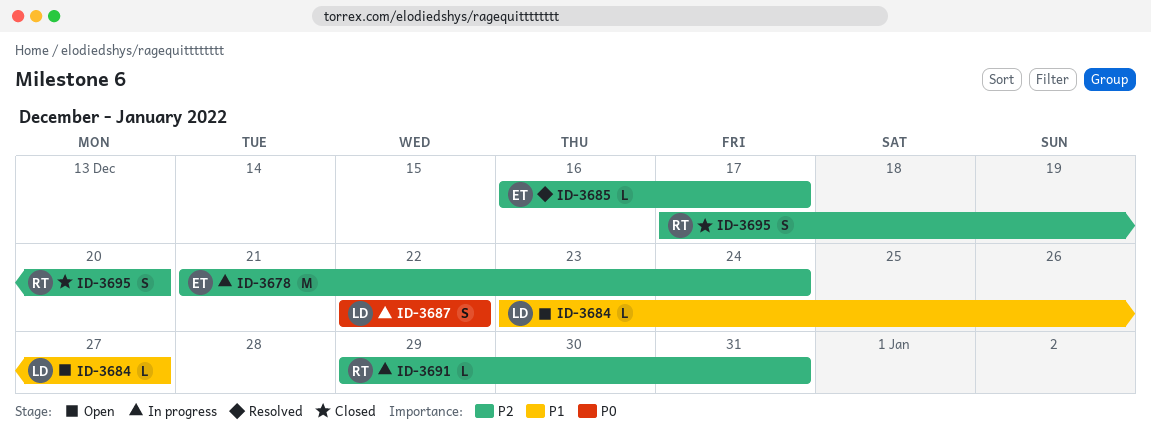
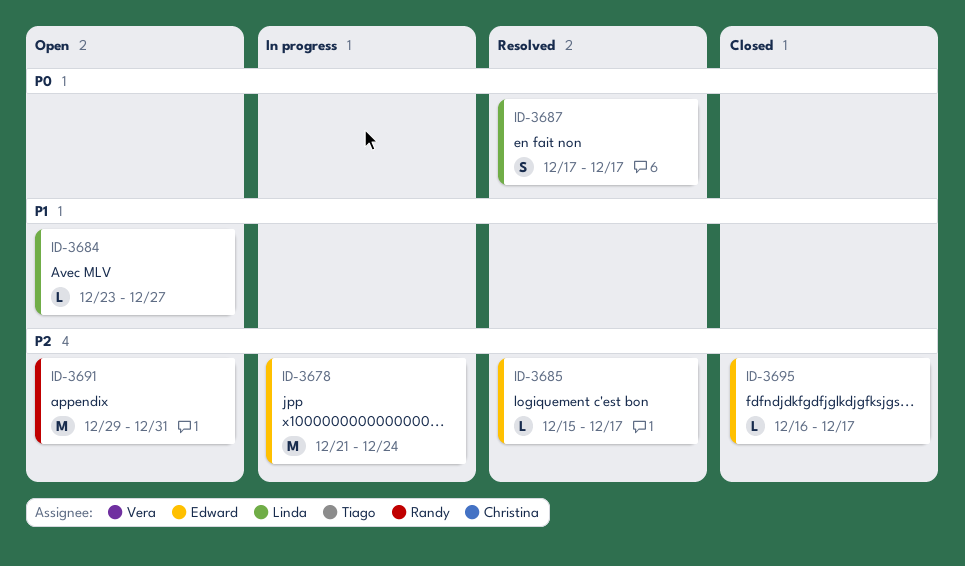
ID-3685, start: Dec 16 -> Dec 15
ID-3687, status: In progress -> Resolved
ID-3687, start: Dec 22 -> Dec 17
ID-3687, due: Dec 22 -> Dec 17
ID-3691, status: In progress -> Open
ID-3691, estimate: L -> M
ID-3695, owner: Randy -> Edward
ID-3695, estimate: S -> L
ID-3695, start: Dec 17 -> Dec 16
ID-3695, due: Dec 20 -> Dec 17

